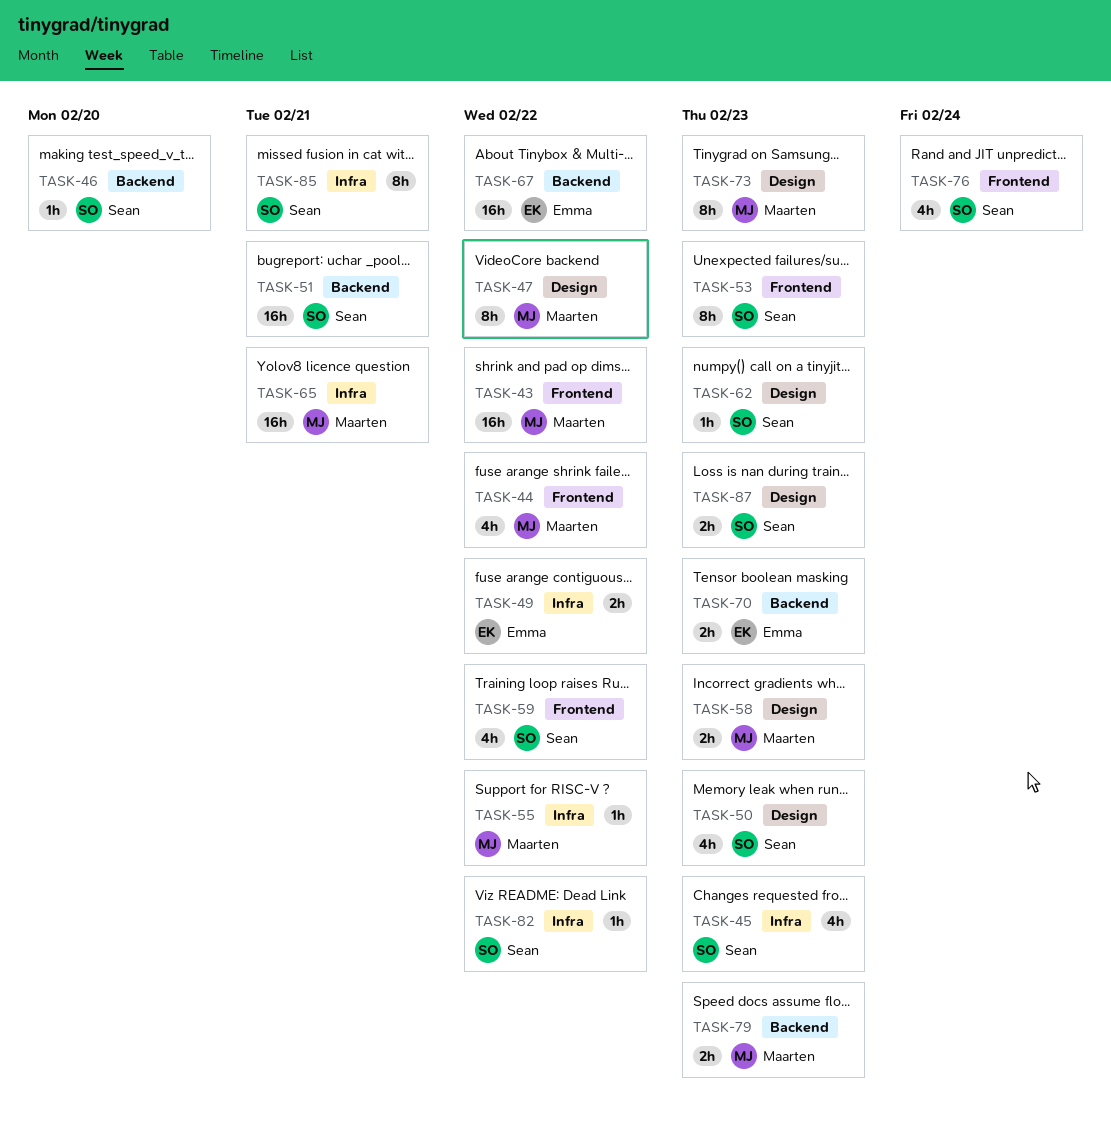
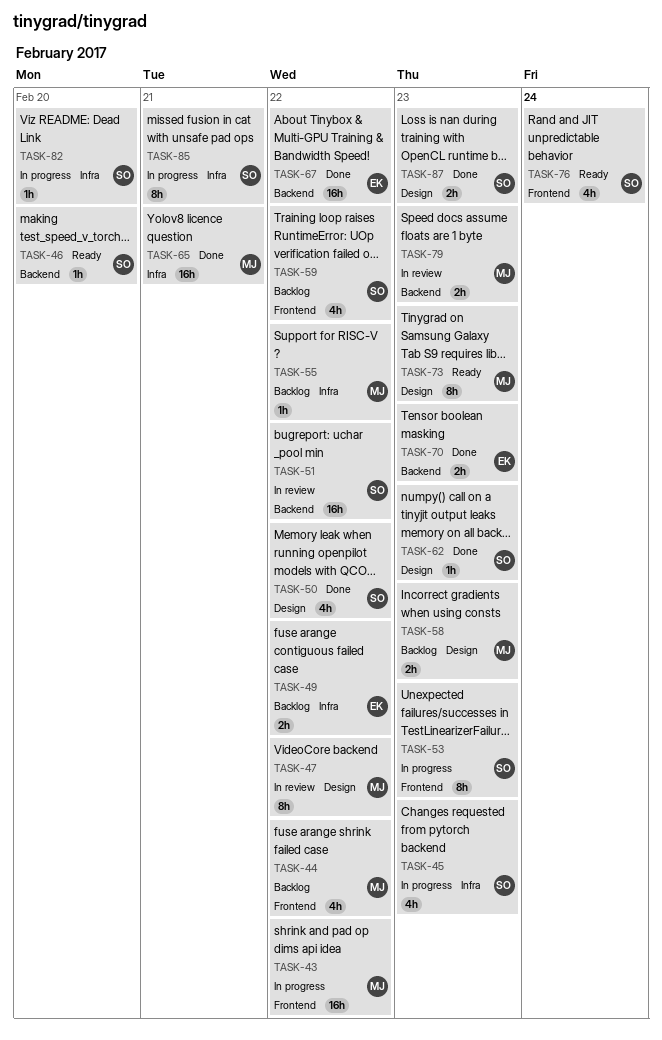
TASK-50, due: Feb 23 -> Feb 22
TASK-51, due: Feb 21 -> Feb 22
TASK-82, due: Feb 22 -> Feb 20

